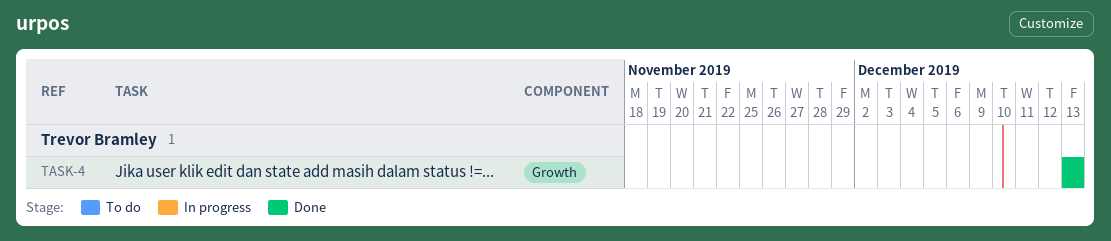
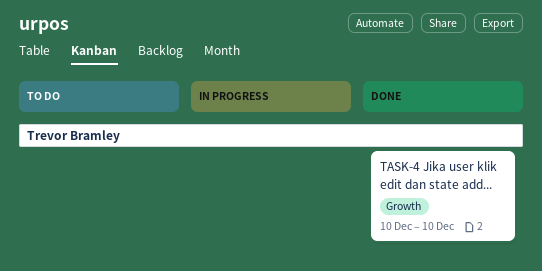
TASK-4, start: Dec 13 -> Dec 10
TASK-4, due: Dec 13 -> Dec 10

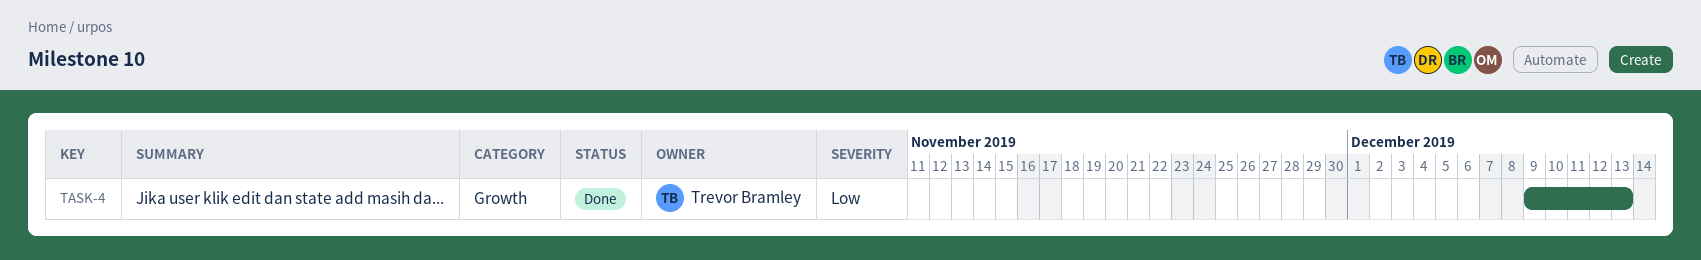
TASK-4, start: Dec 10 -> Dec 9
TASK-4, due: Dec 10 -> Dec 13

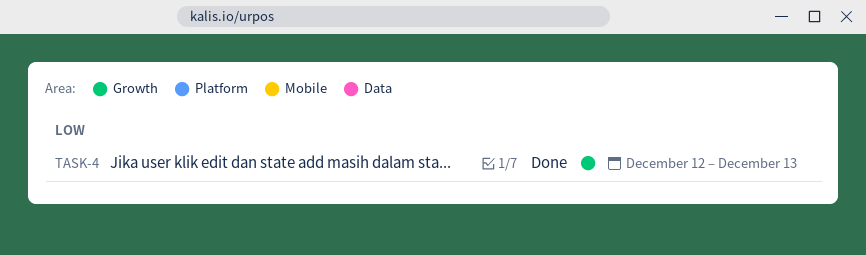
TASK-4, start: Dec 9 -> Dec 12

